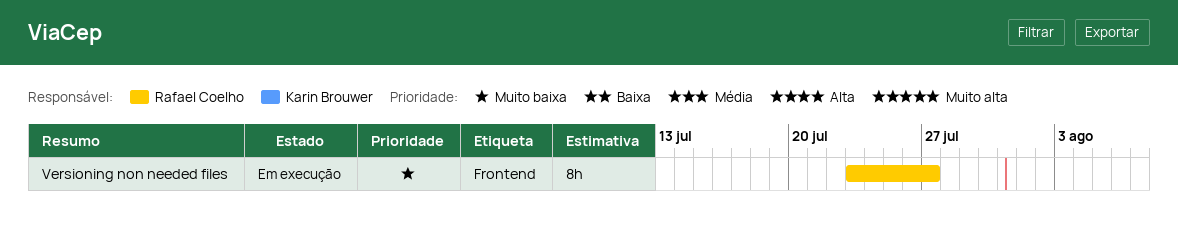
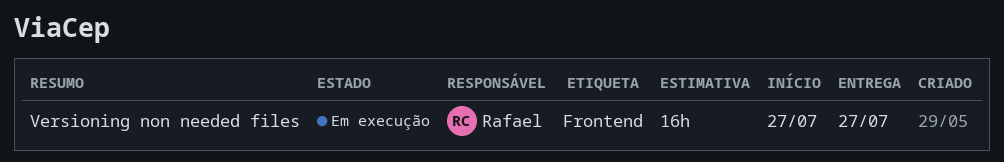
Versioning non needed files, estimate: 8h -> 16h
Versioning non needed files, start: Jul 23 -> Jul 27

